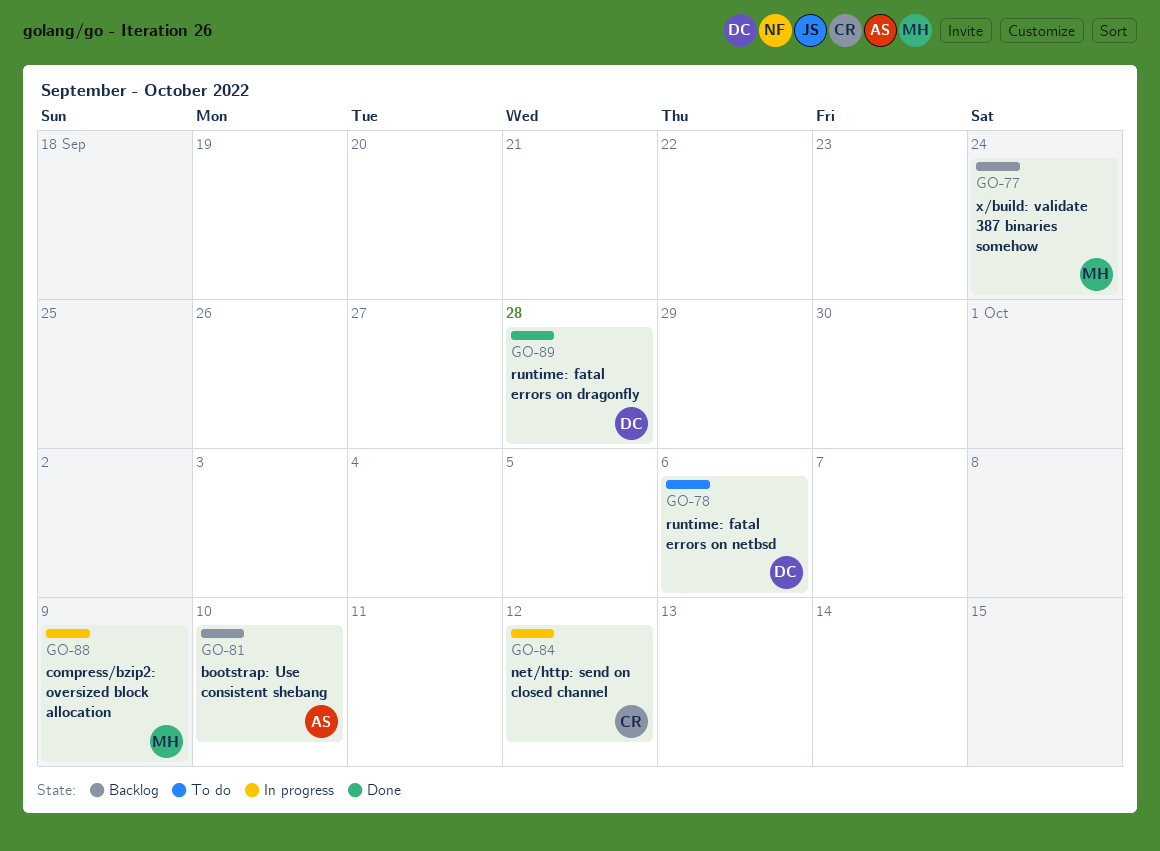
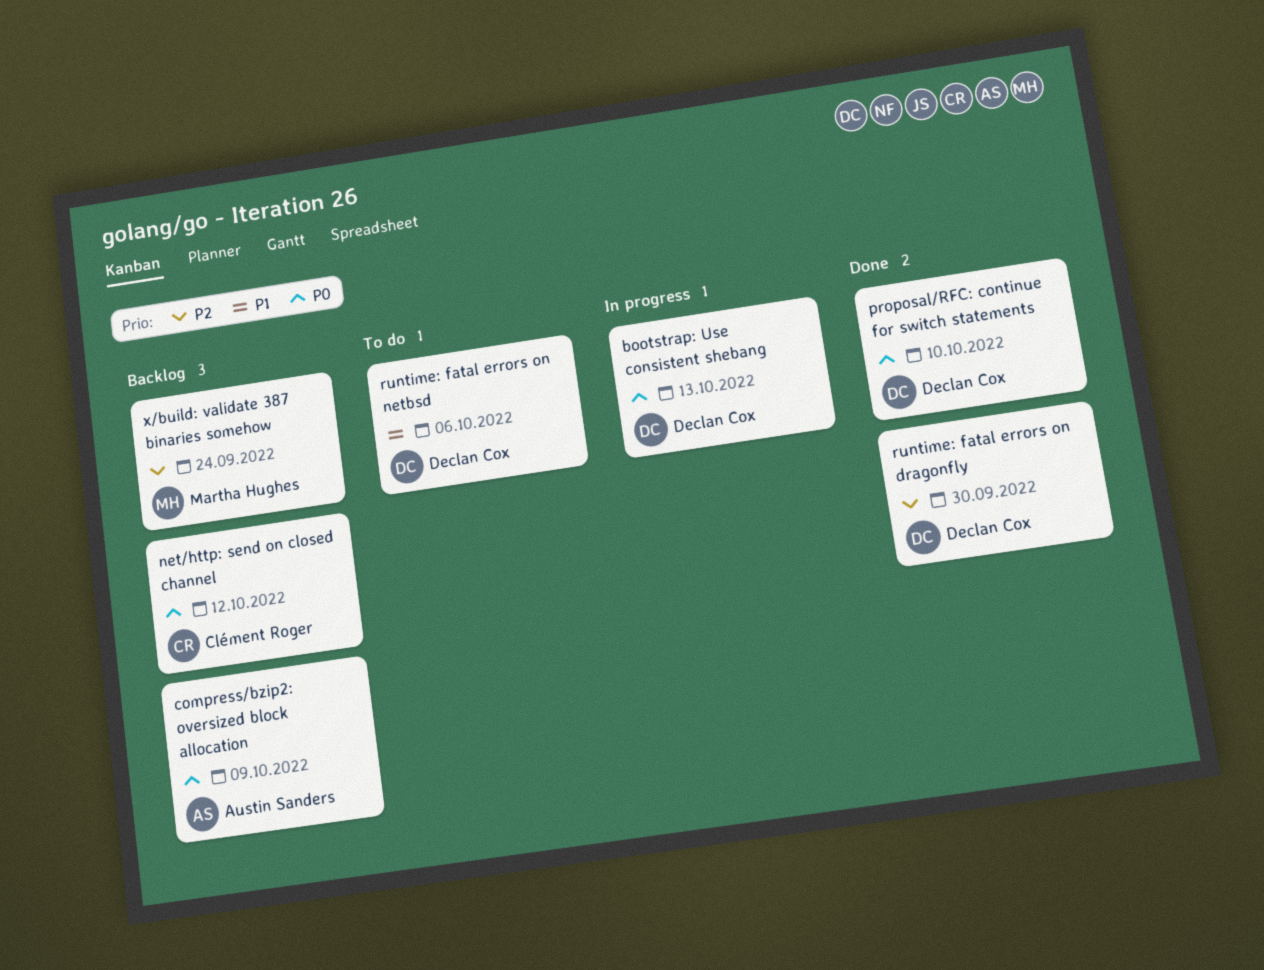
bootstrap: Use consistent shebang, status: Backlog -> In progress
bootstrap: Use consistent shebang, owner: Austin Sanders -> Declan Cox
bootstrap: Use consistent shebang, due: Oct 10 -> Oct 13
compress/bzip2: oversized block allocation, status: In progress -> Backlog
compress/bzip2: oversized block allocation, owner: Martha Hughes -> Austin Sanders
net/http: send on closed channel, status: In progress -> Backlog
proposal/RFC: continue for switch statements: none -> present
runtime: fatal errors on dragonfly, due: Sep 28 -> Sep 30

